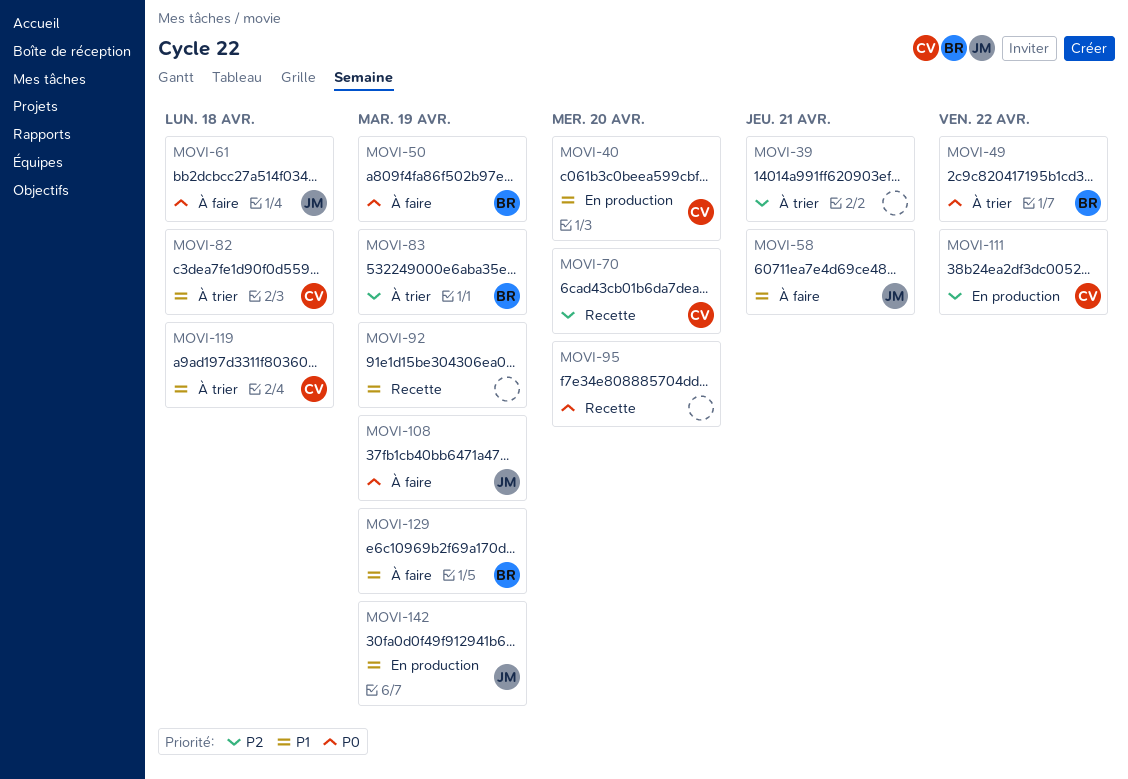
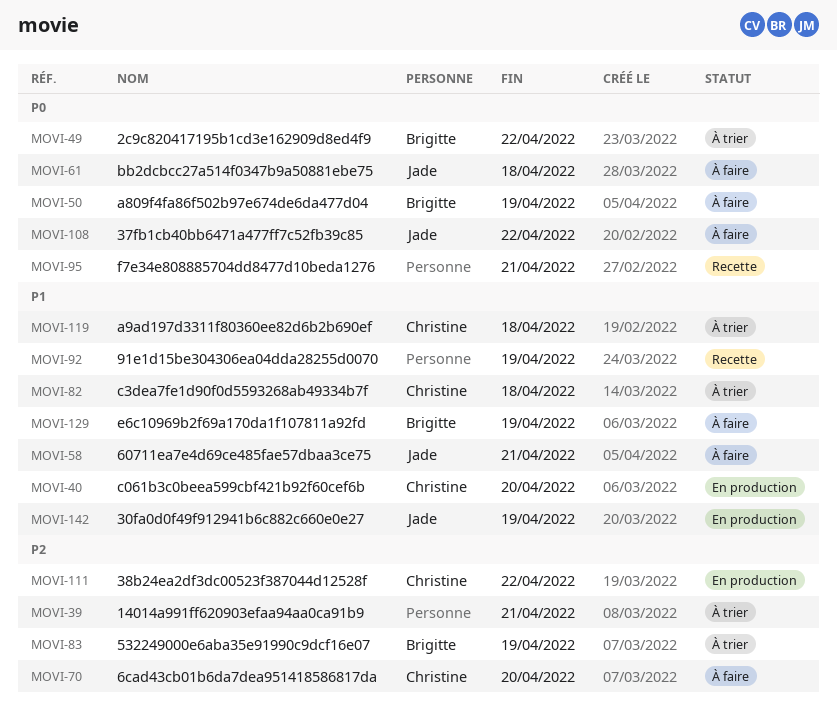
MOVI-70, status: Recette -> À faire
MOVI-95, due: Apr 20 -> Apr 21
MOVI-108, due: Apr 19 -> Apr 22

